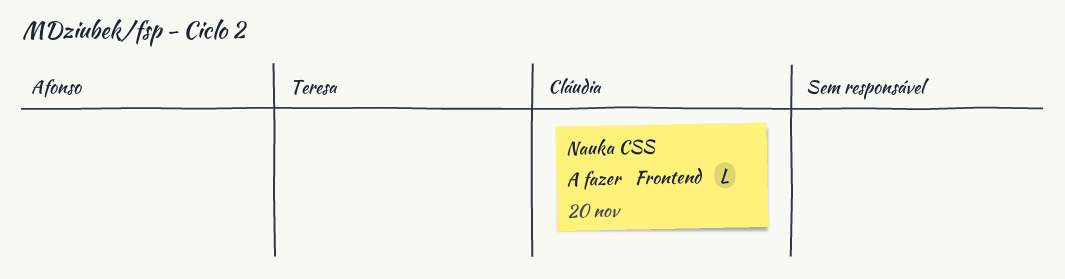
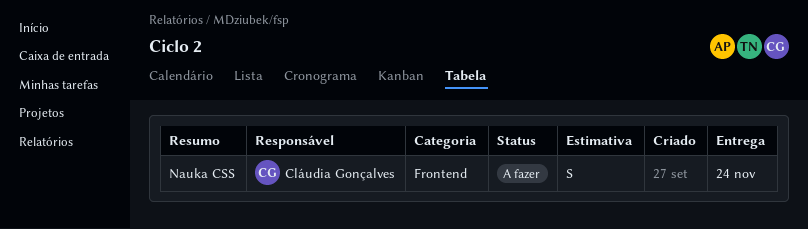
Nauka CSS, estimate: L -> S
Nauka CSS, due: Nov 20 -> Nov 24

